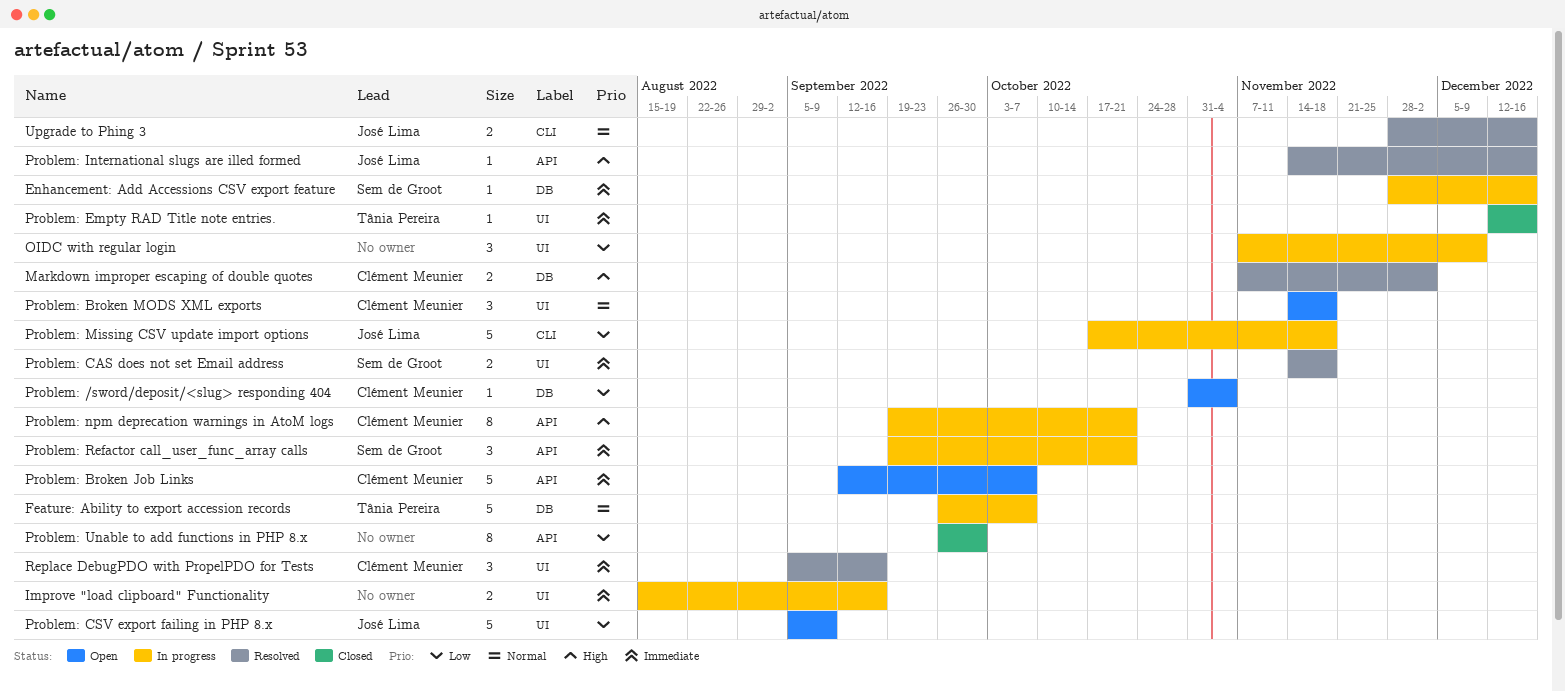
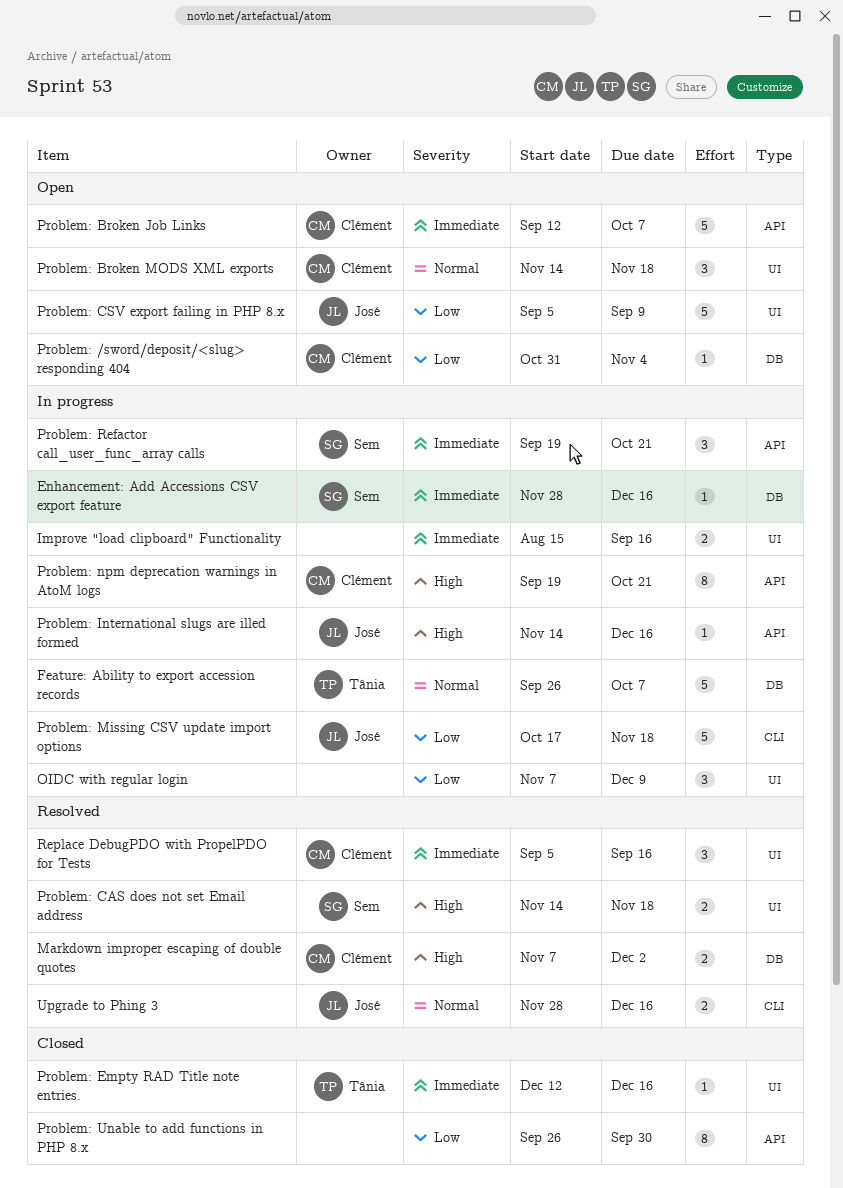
Problem: CAS does not set Email address, priority: Immediate -> High
Problem: International slugs are illed formed, status: Resolved -> In progress

